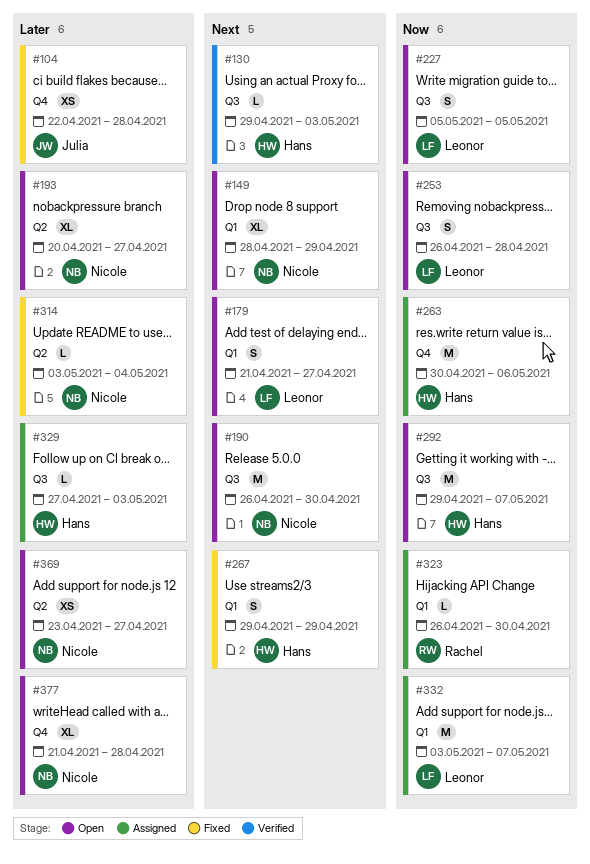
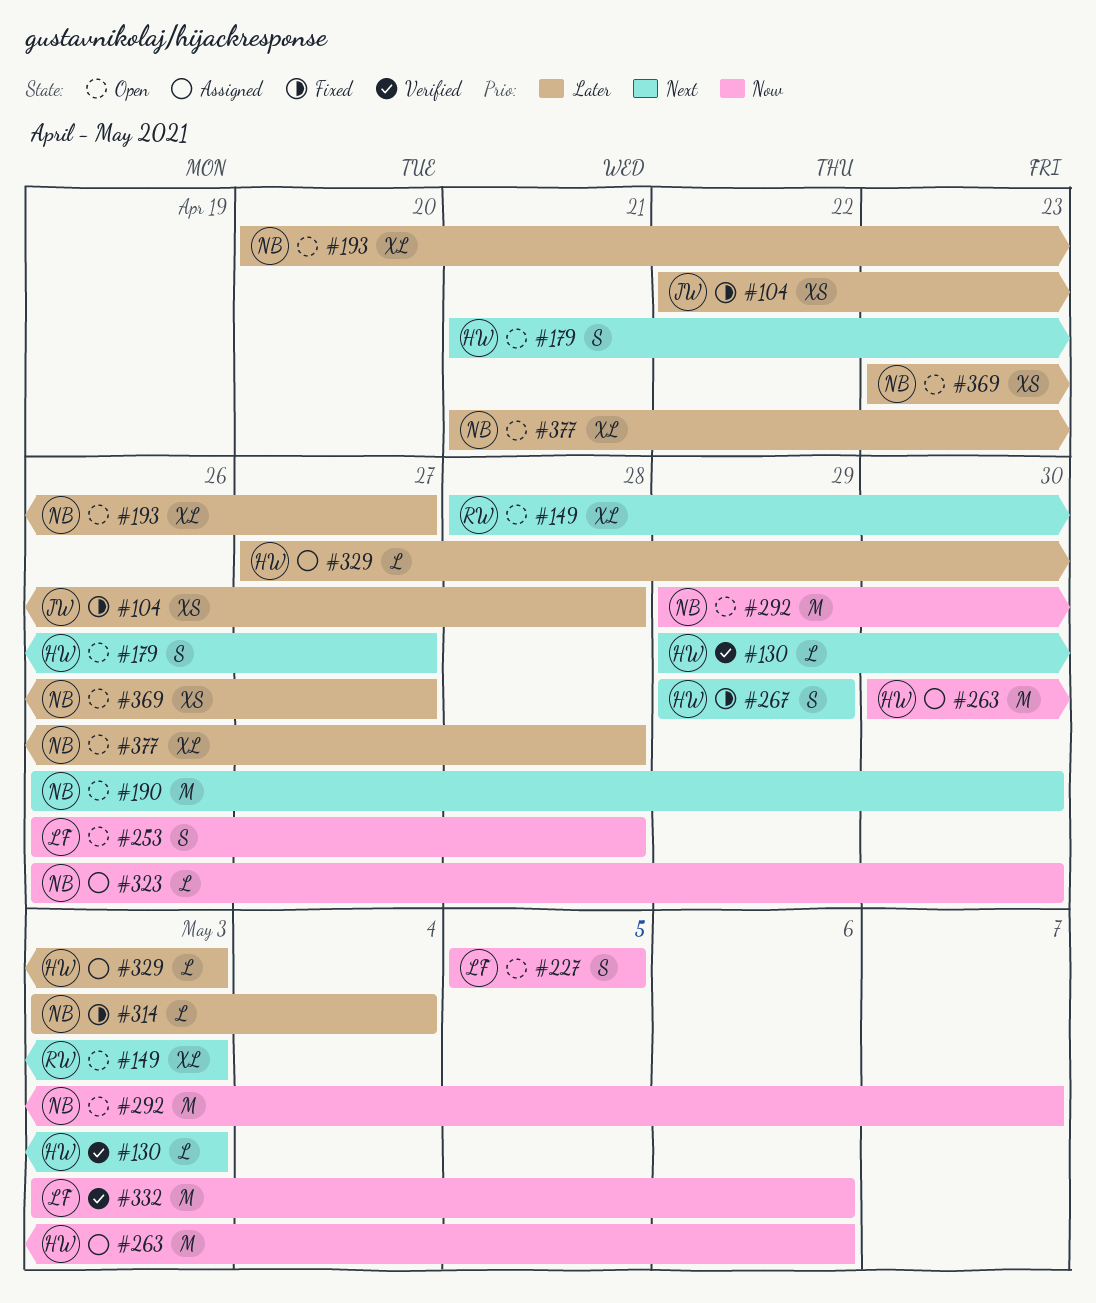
#149, owner: Nicole -> Rachel
#149, due: Apr 29 -> May 3
#179, owner: Leonor -> Hans
#292, owner: Hans -> Nicole
#323, owner: Rachel -> Nicole
#332, status: Assigned -> Verified
#332, due: May 7 -> May 6

